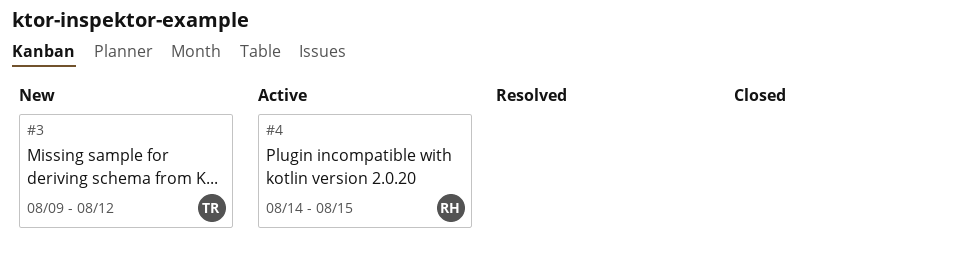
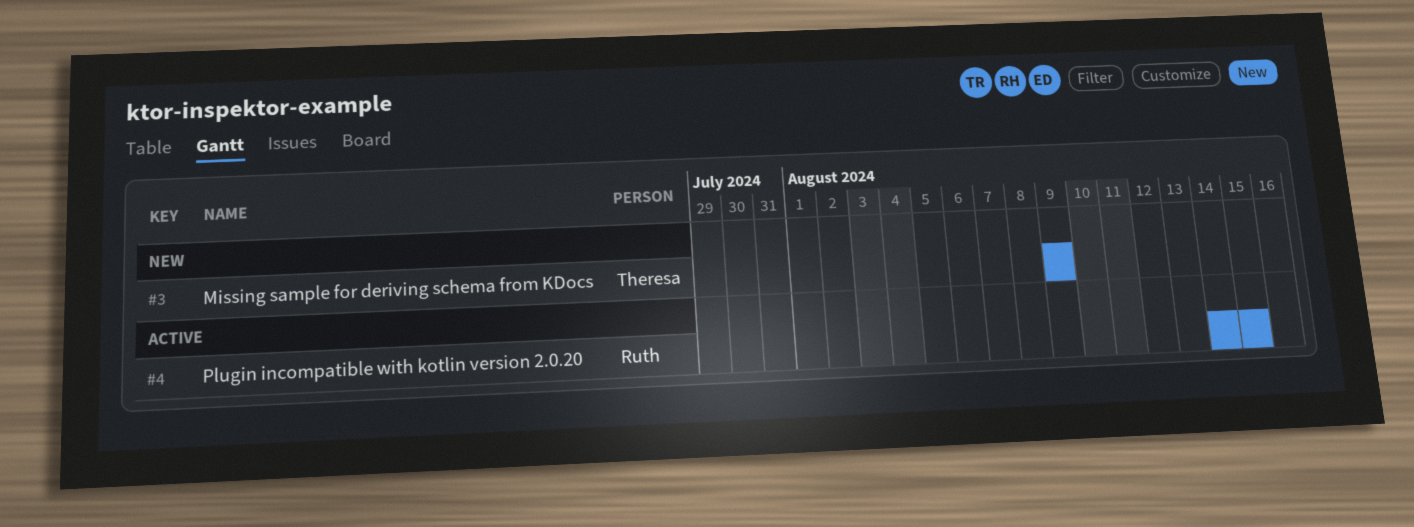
#3, due: Aug 12 -> Aug 9

